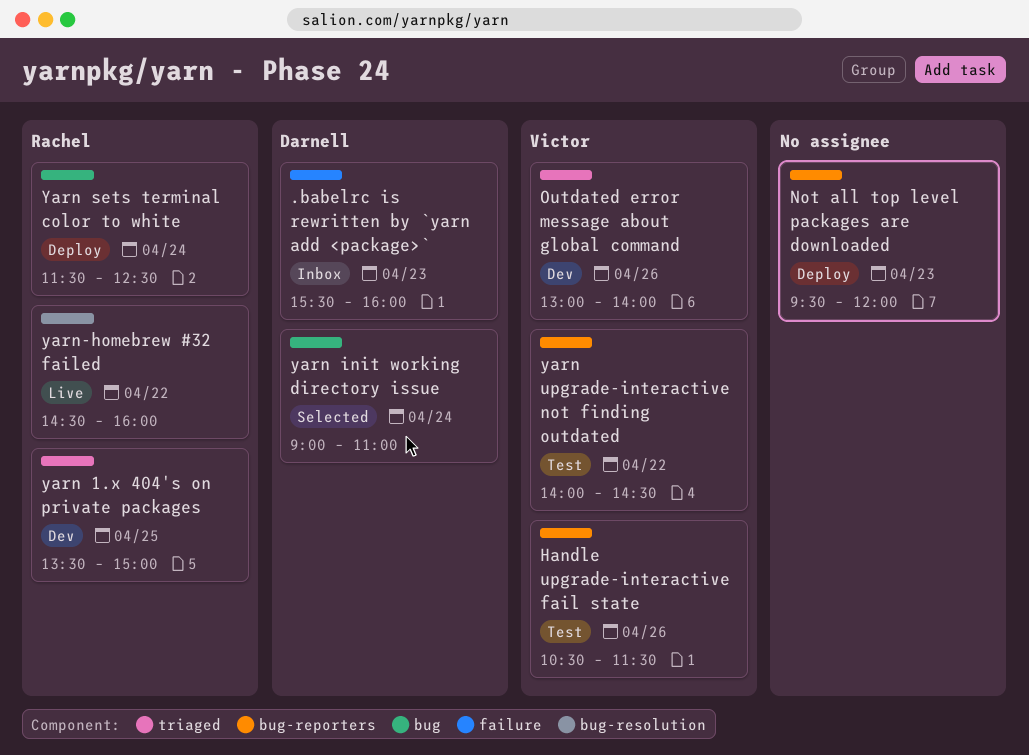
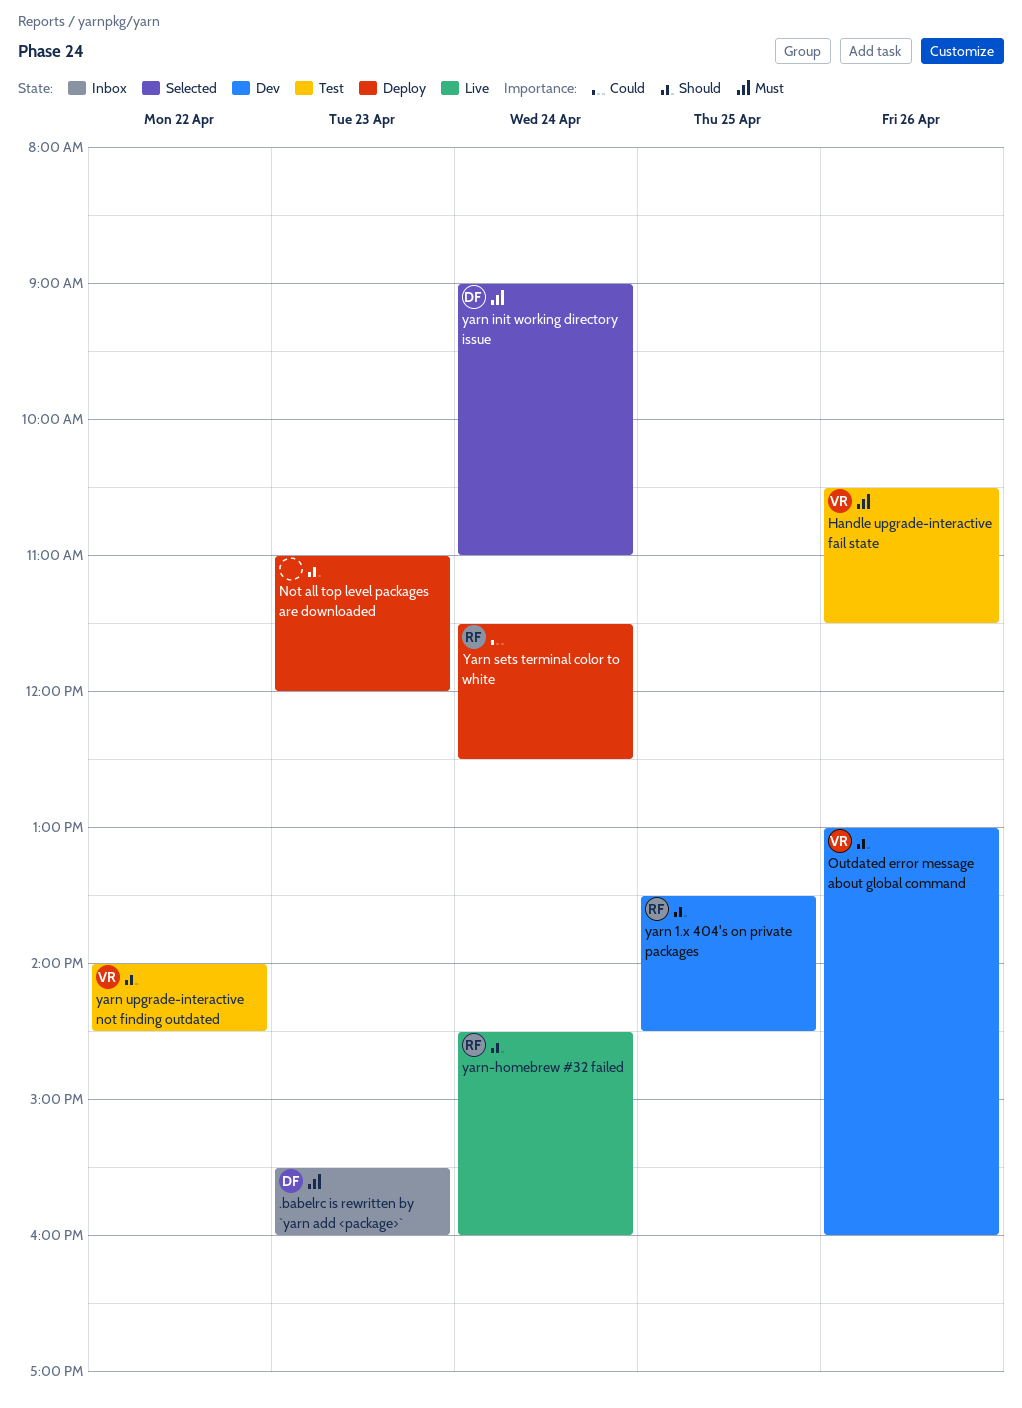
Not all top level packages are downloaded, begins: 09:30 -> 11:00
Outdated error message about global command, ends: 14:00 -> 16:00
yarn 1.x 404's on private packages, ends: 15:00 -> 14:30
yarn-homebrew #32 failed, day: Apr 22 -> Apr 24

